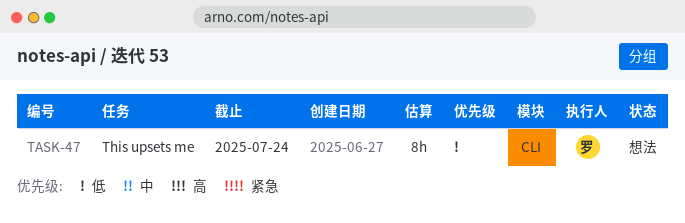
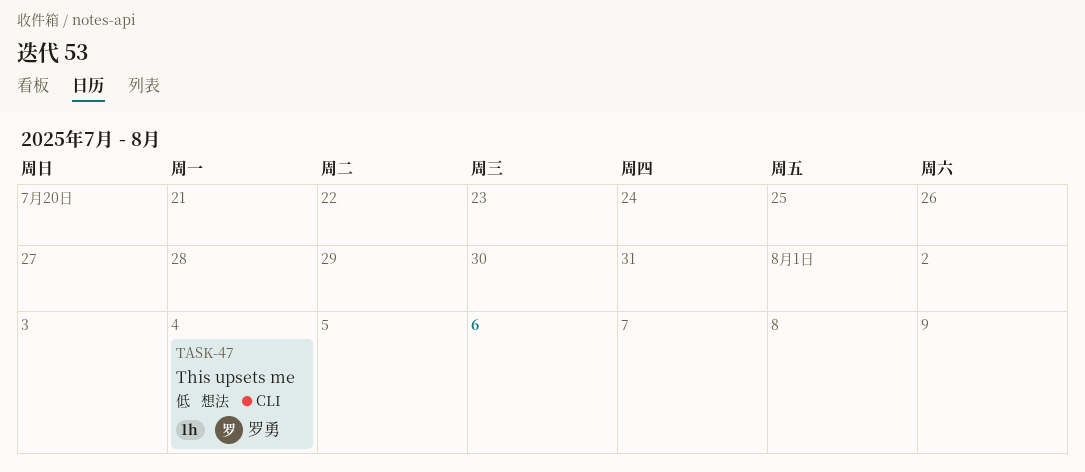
TASK-47, estimate: 8h -> 1h
TASK-47, due: Jul 24 -> Aug 4

